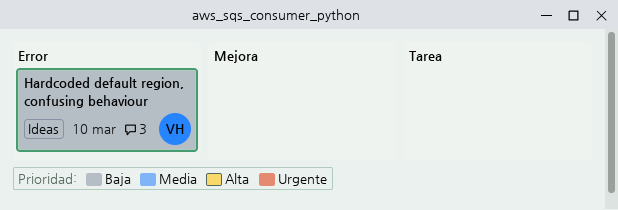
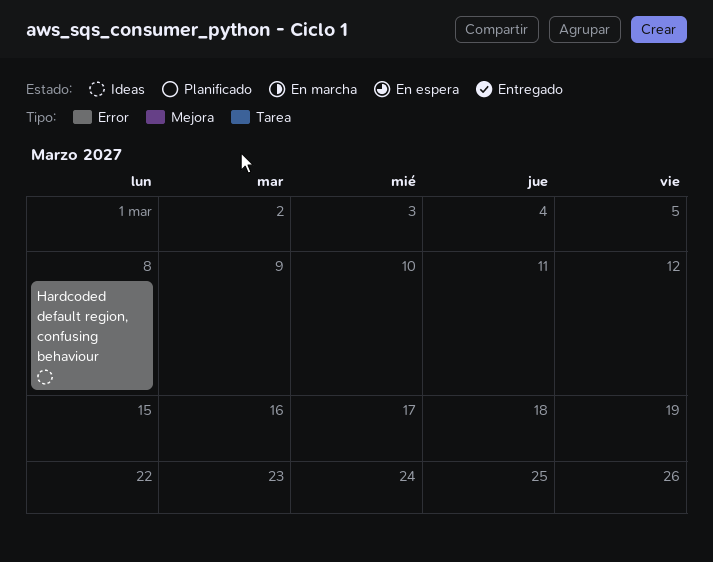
Hardcoded default region, confusing behaviour, due: Mar 10 -> Mar 8

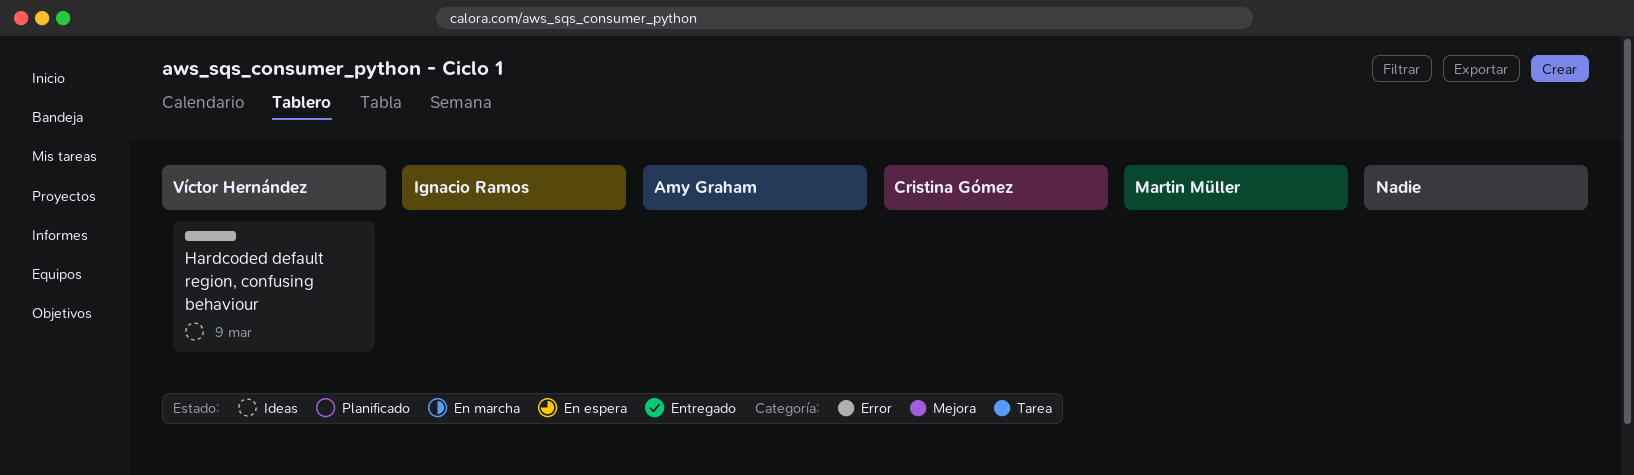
Hardcoded default region, confusing behaviour, due: Mar 8 -> Mar 9

